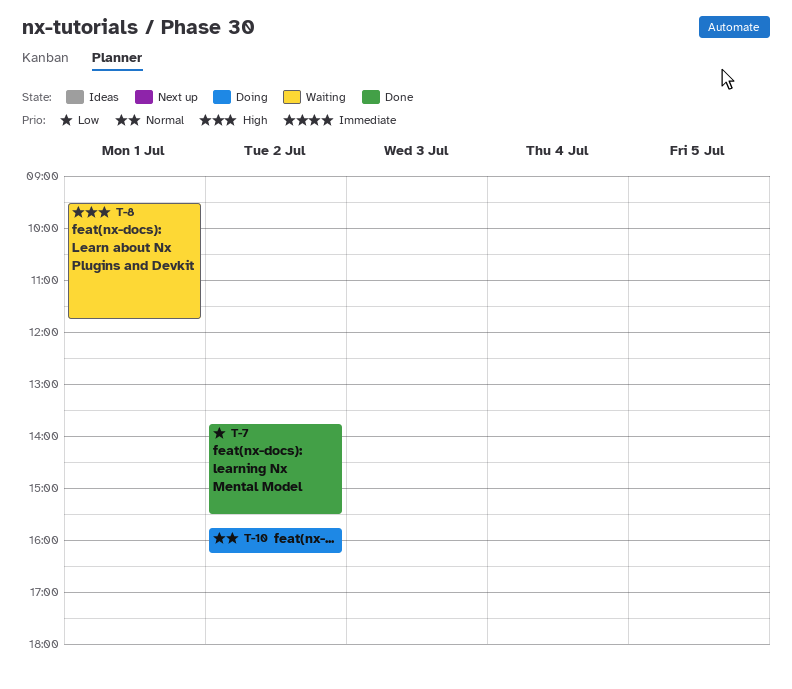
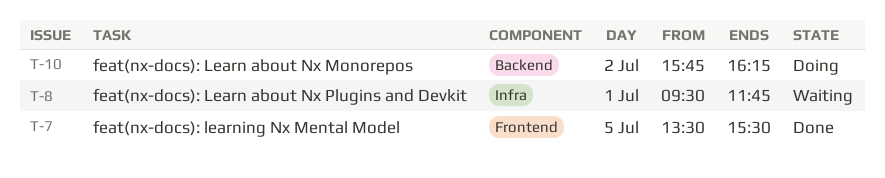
T-7, day: Jul 2 -> Jul 5
T-7, begins: 13:45 -> 13:30

